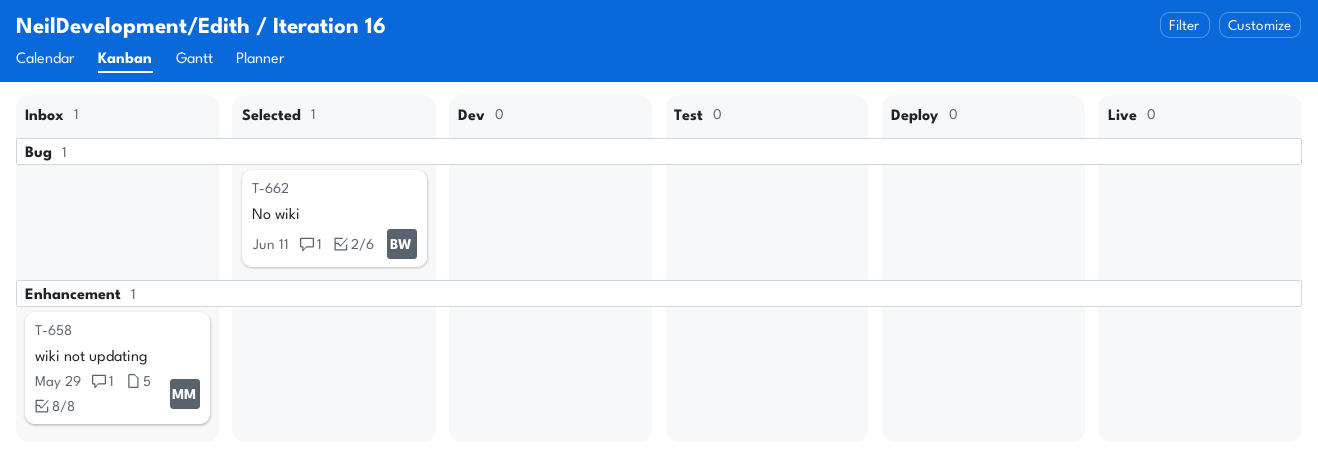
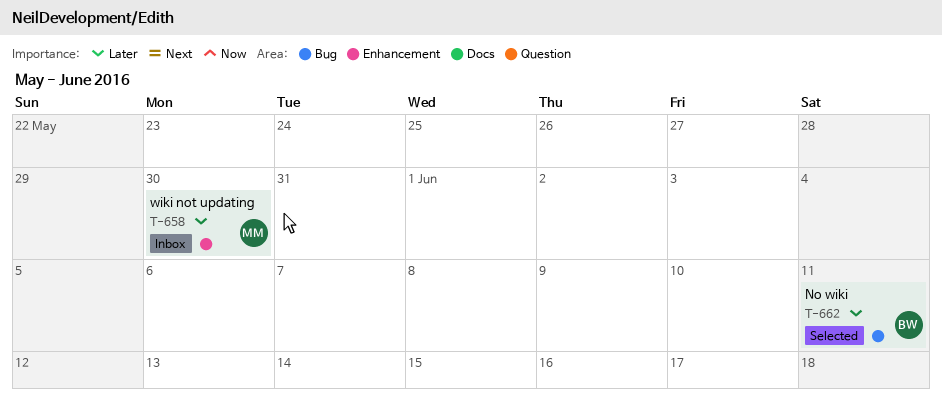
T-658, due: May 29 -> May 30

